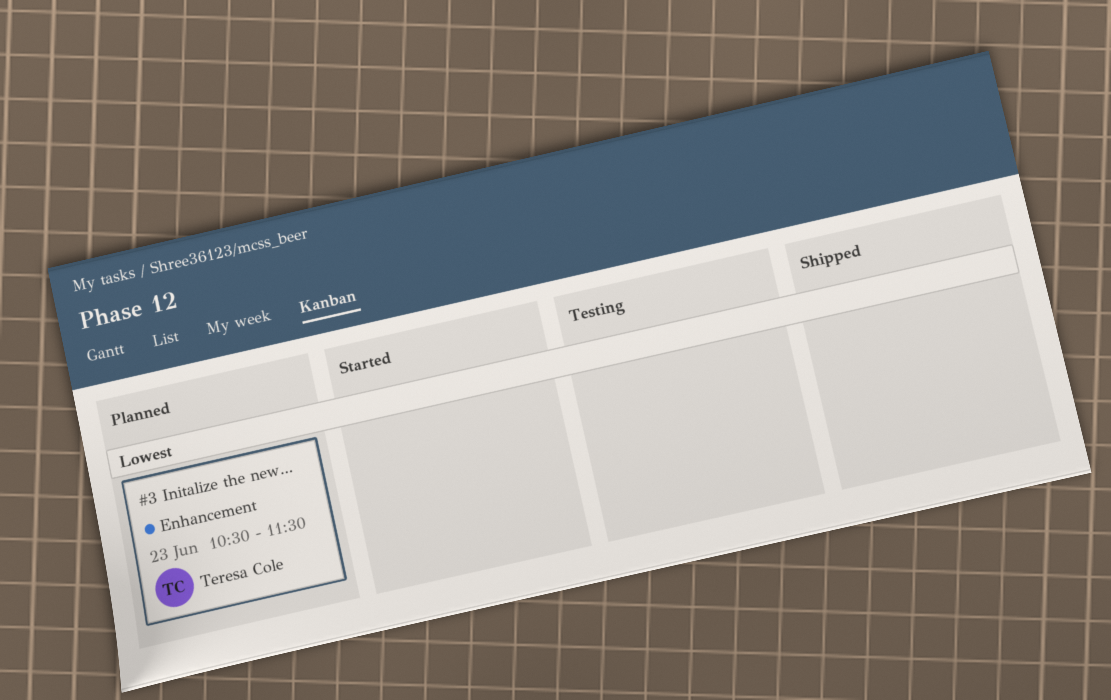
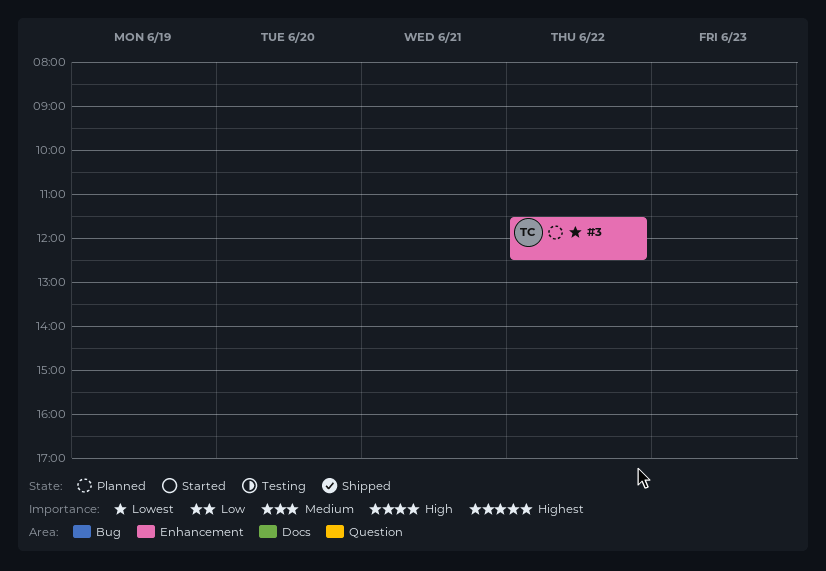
#3, day: Jun 23 -> Jun 22
#3, begins: 10:30 -> 11:30
#3, ends: 11:30 -> 12:30

